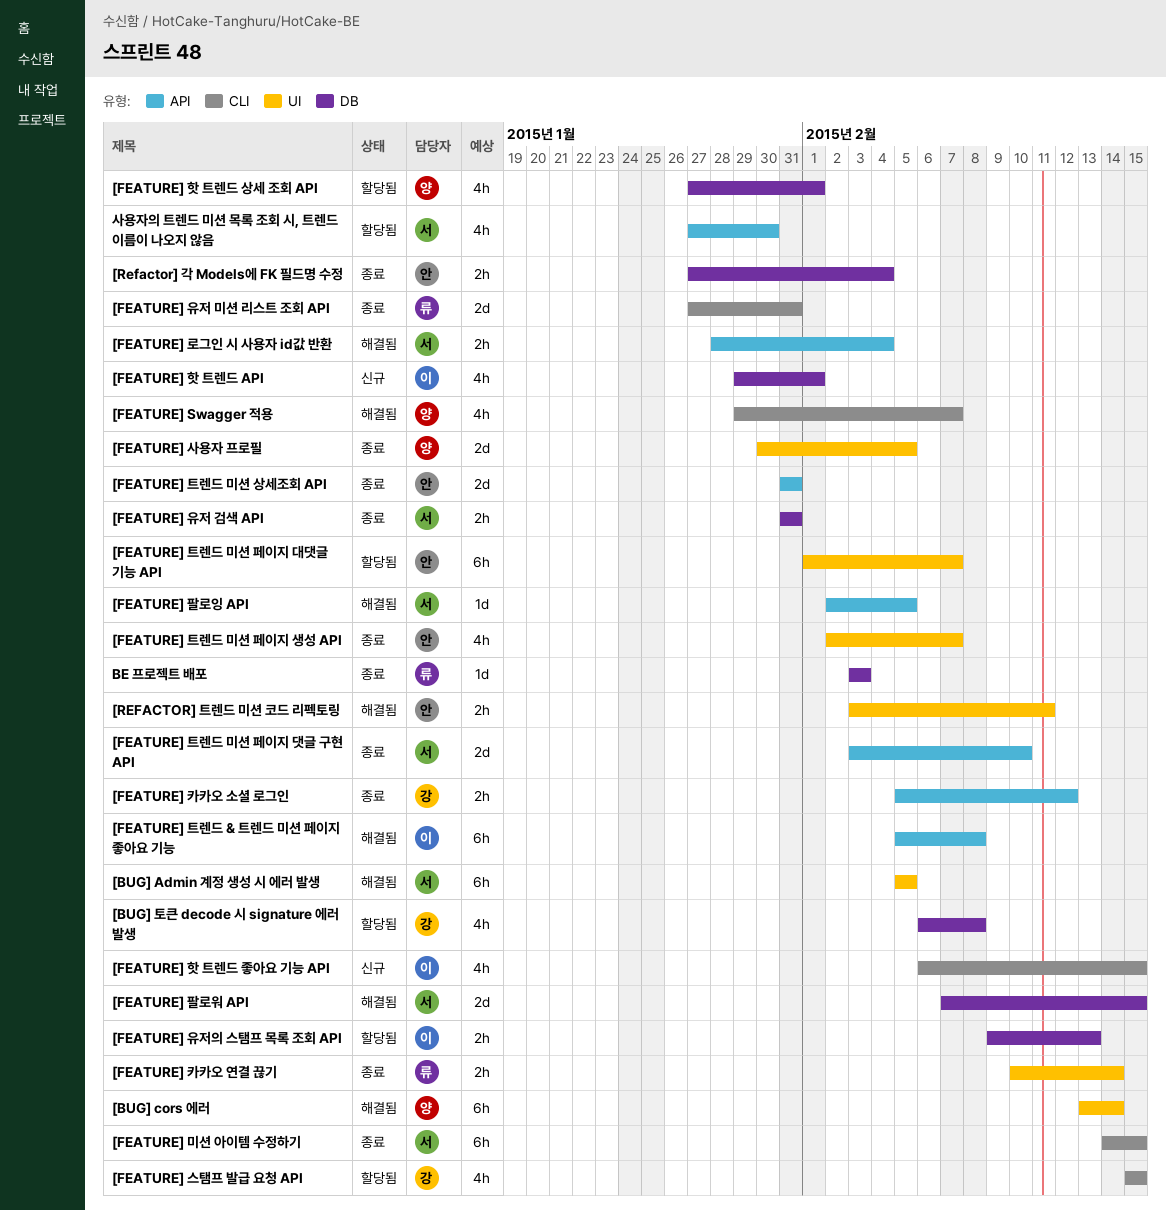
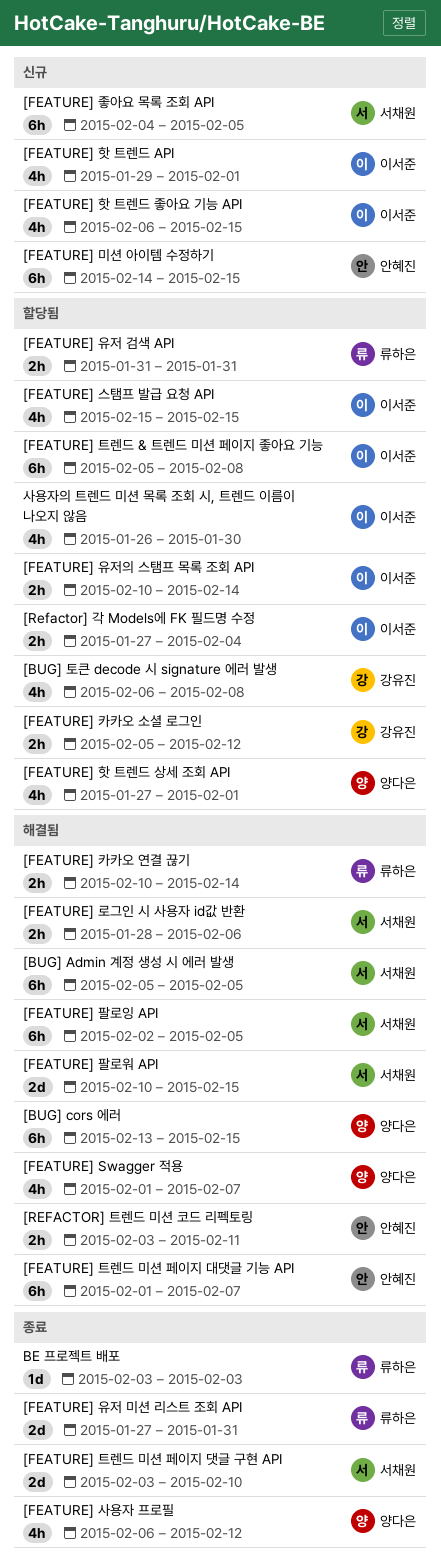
[BUG] cors 에러, due: Feb 14 -> Feb 15
[FEATURE] Swagger 적용, start: Jan 29 -> Feb 1
[FEATURE] 로그인 시 사용자 id값 반환, due: Feb 4 -> Feb 6
[FEATURE] 미션 아이템 수정하기, status: 종료 -> 신규
[FEATURE] 미션 아이템 수정하기, owner: 서채원 -> 안혜진
[FEATURE] 사용자 프로필, estimate: 2d -> 4h
[FEATURE] 사용자 프로필, start: Jan 30 -> Feb 6
[FEATURE] 사용자 프로필, due: Feb 5 -> Feb 12
[FEATURE] 스탬프 발급 요청 API, owner: 강유진 -> 이서준
[FEATURE] 유저 검색 API, status: 종료 -> 할당됨
[FEATURE] 유저 검색 API, owner: 서채원 -> 류하은
[FEATURE] 유저의 스탬프 목록 조회 API, start: Feb 9 -> Feb 10
[FEATURE] 유저의 스탬프 목록 조회 API, due: Feb 13 -> Feb 14
[FEATURE] 좋아요 목록 조회 API: none -> present
[FEATURE] 카카오 소셜 로그인, status: 종료 -> 할당됨
[FEATURE] 카카오 연결 끊기, status: 종료 -> 해결됨
[FEATURE] 트렌드 & 트렌드 미션 페이지 좋아요 기능, status: 해결됨 -> 할당됨
[FEATURE] 트렌드 미션 상세조회 API: present -> none
[FEATURE] 트렌드 미션 페이지 대댓글 기능 API, status: 할당됨 -> 해결됨
[FEATURE] 트렌드 미션 페이지 생성 API: present -> none
[FEATURE] 팔로워 API, start: Feb 7 -> Feb 10
[FEATURE] 팔로잉 API, estimate: 1d -> 6h
[Refactor] 각 Models에 FK 필드명 수정, status: 종료 -> 할당됨
[Refactor] 각 Models에 FK 필드명 수정, owner: 안혜진 -> 이서준
사용자의 트렌드 미션 목록 조회 시, 트렌드 이름이 나오지 않음, owner: 서채원 -> 이서준
사용자의 트렌드 미션 목록 조회 시, 트렌드 이름이 나오지 않음, start: Jan 27 -> Jan 26

